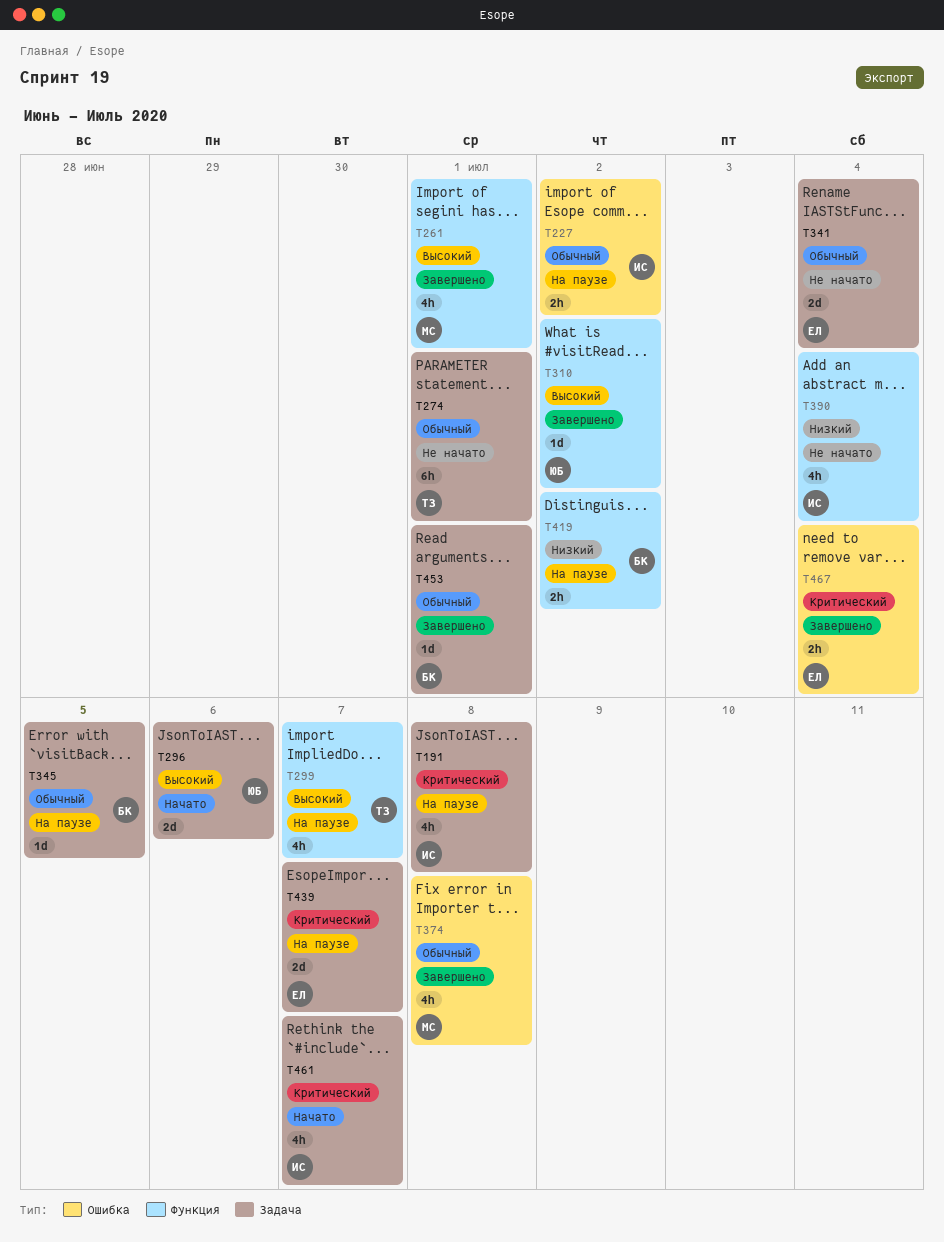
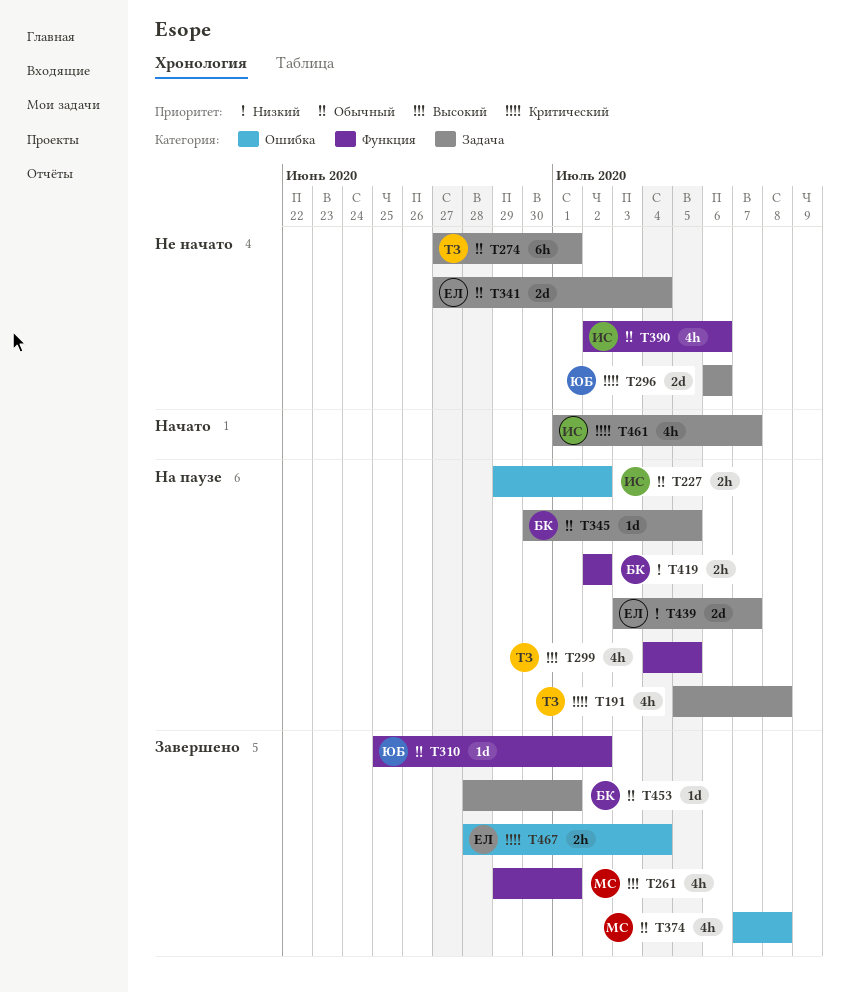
T191, owner: ИС -> ТЗ
T296, status: Начато -> Не начато
T296, priority: Высокий -> Критический
T299, due: Jul 7 -> Jul 5
T310, priority: Высокий -> Обычный
T390, priority: Низкий -> Обычный
T390, due: Jul 4 -> Jul 6
T439, priority: Критический -> Низкий

